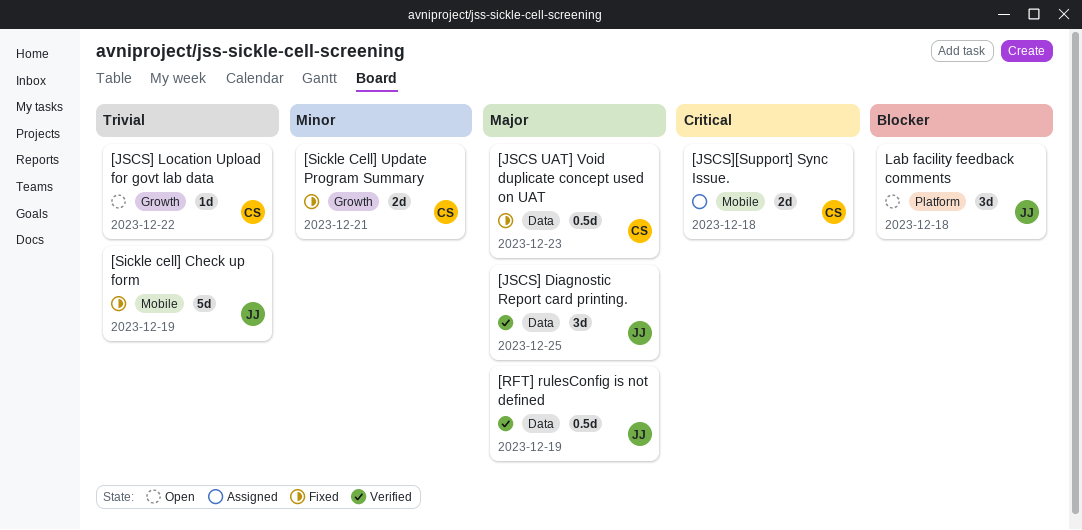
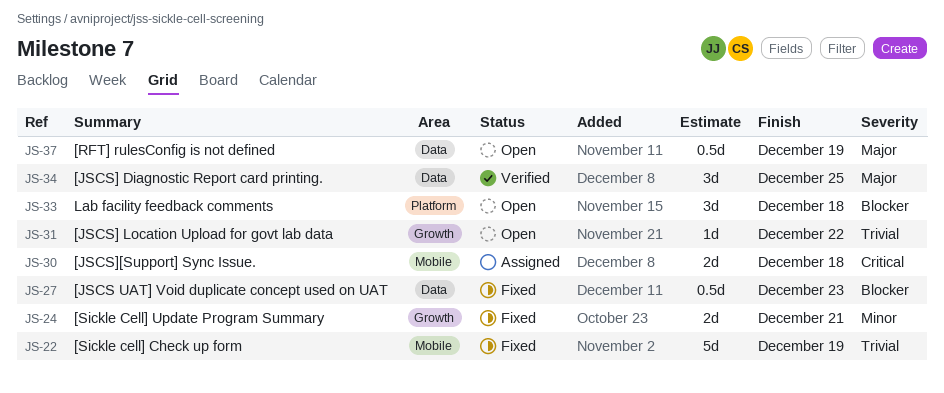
[JSCS UAT] Void duplicate concept used on UAT, priority: Major -> Blocker
[RFT] rulesConfig is not defined, status: Verified -> Open

